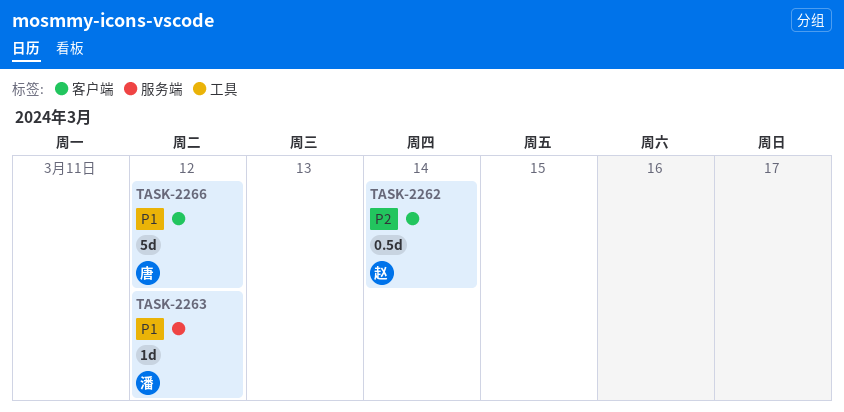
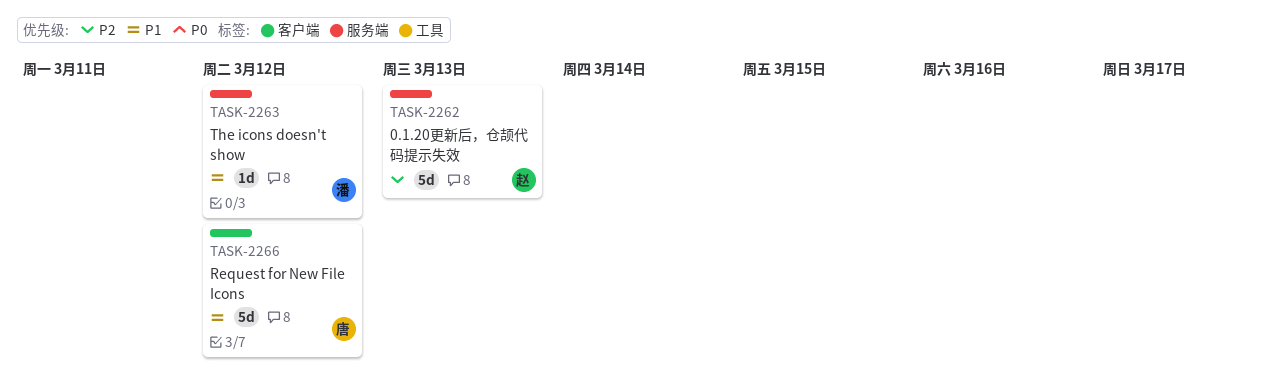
TASK-2262, label: 客户端 -> 服务端
TASK-2262, estimate: 0.5d -> 5d
TASK-2262, due: Mar 14 -> Mar 13

